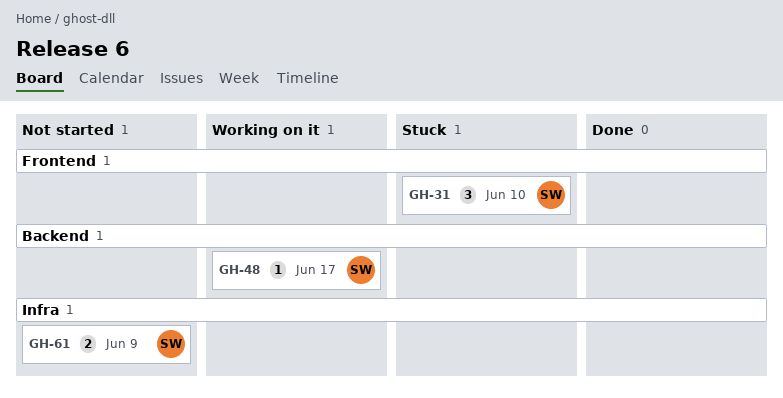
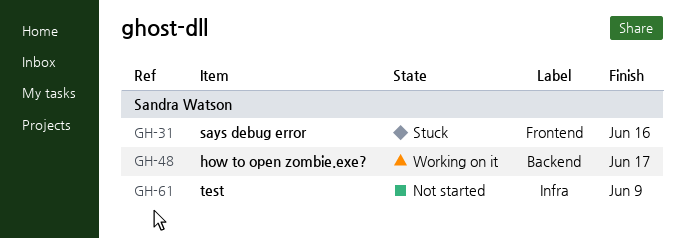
GH-31, due: Jun 10 -> Jun 16

